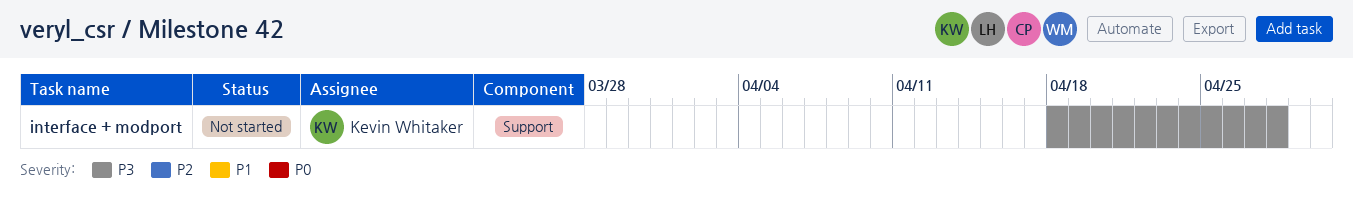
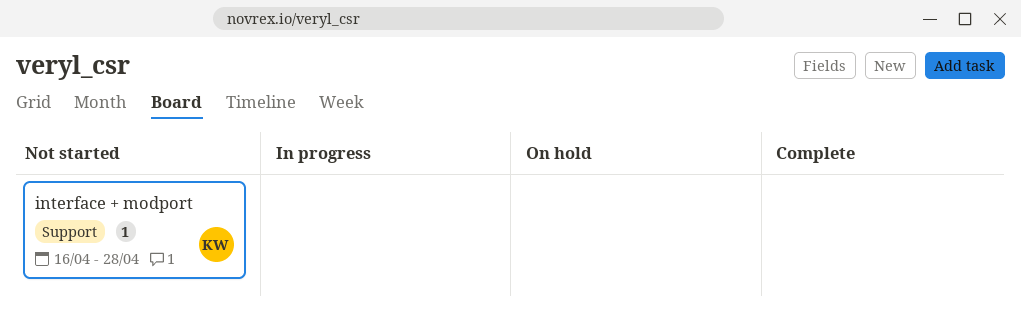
interface + modport, start: Apr 18 -> Apr 16

